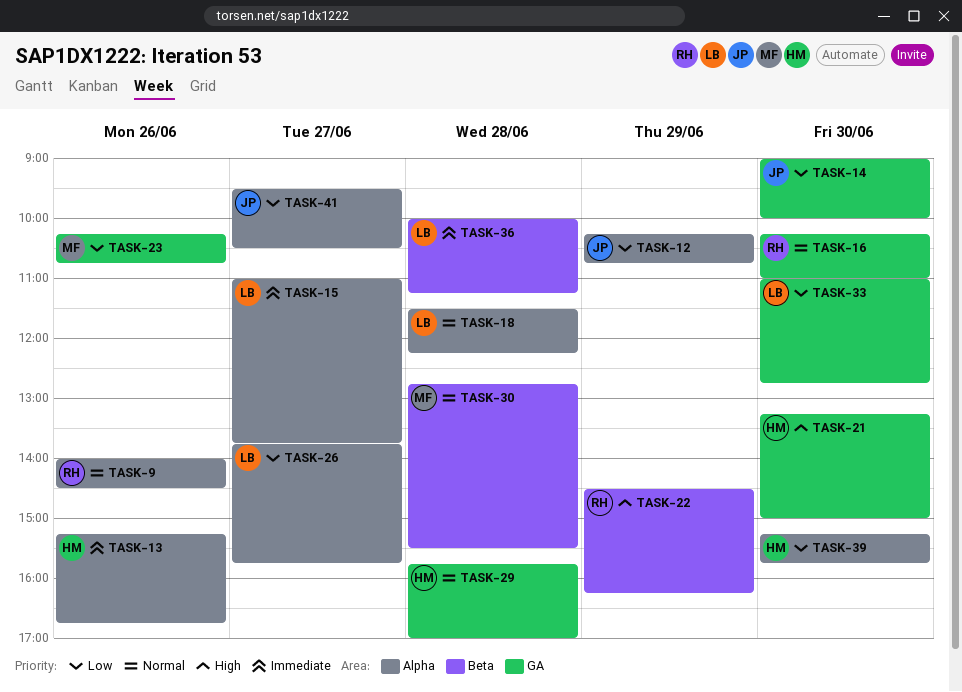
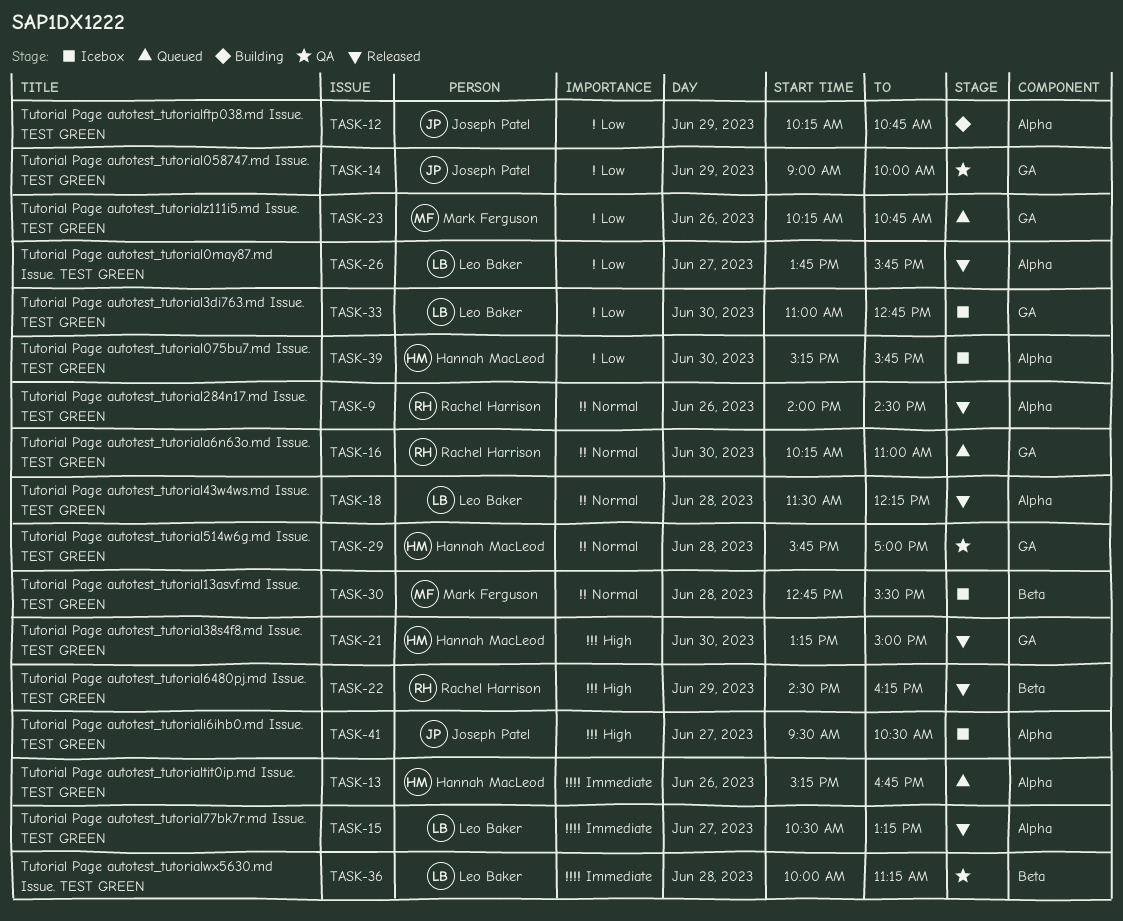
TASK-14, day: Jun 30 -> Jun 29
TASK-15, begins: 11:00 -> 10:30
TASK-15, ends: 13:45 -> 13:15
TASK-41, priority: Low -> High

